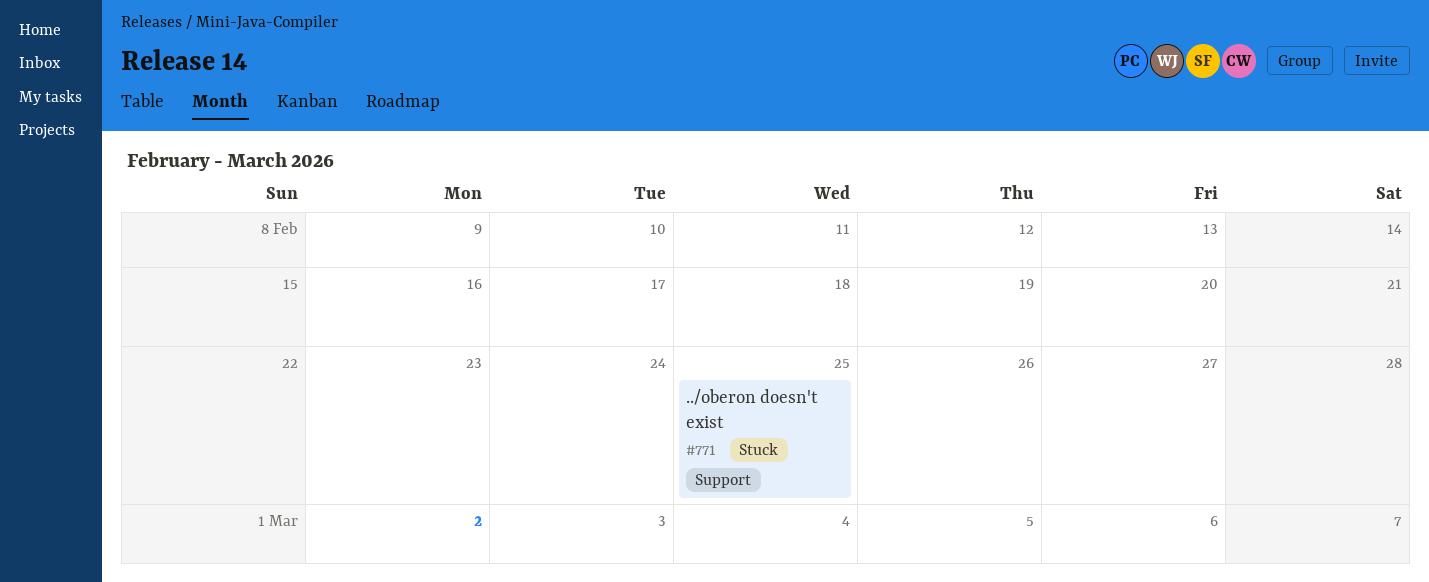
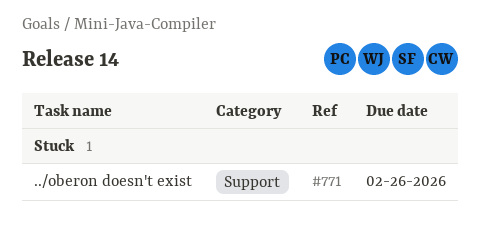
#771, due: Feb 25 -> Feb 26

